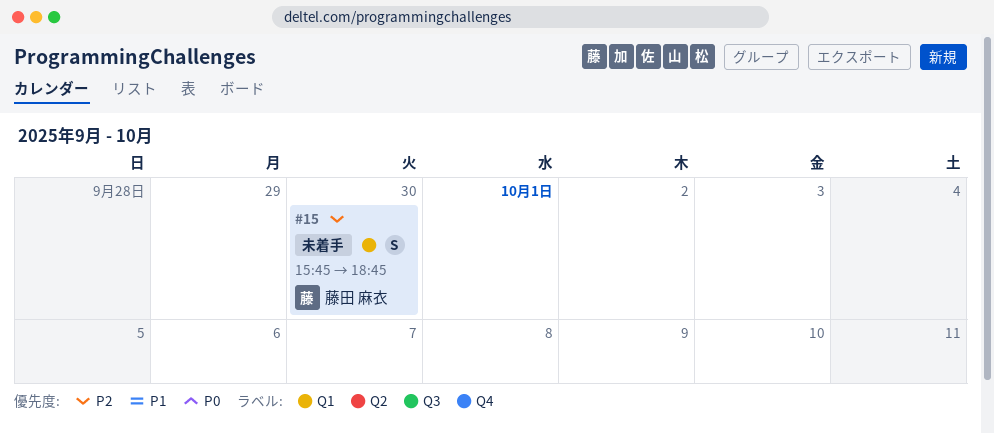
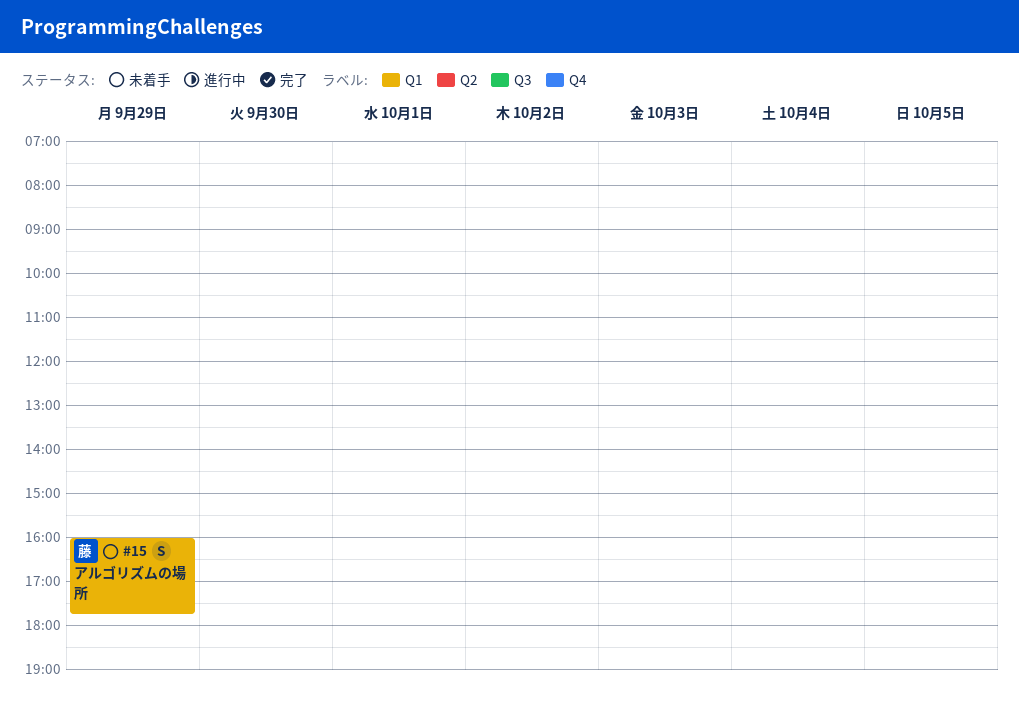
#15, day: Sep 30 -> Sep 29
#15, begins: 15:45 -> 16:00
#15, ends: 18:45 -> 17:45

